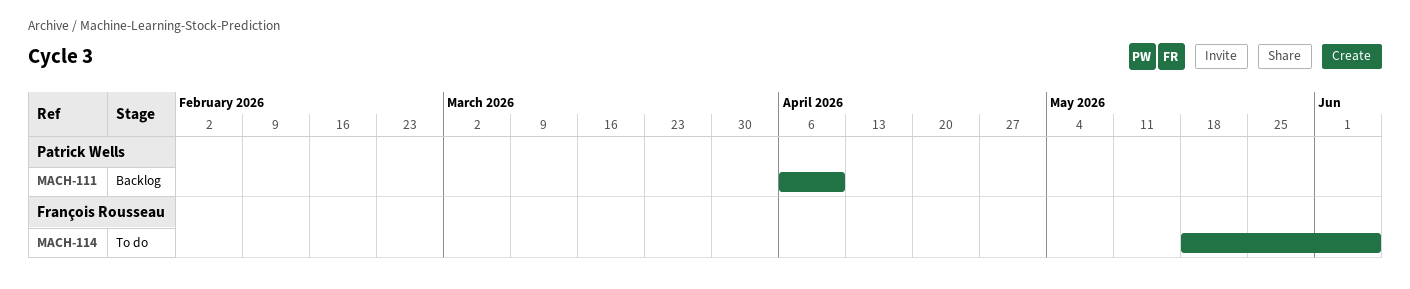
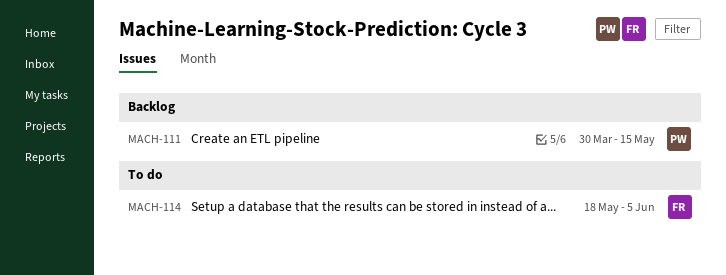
MACH-111, start: Apr 6 -> Mar 30
MACH-111, due: Apr 10 -> May 15

